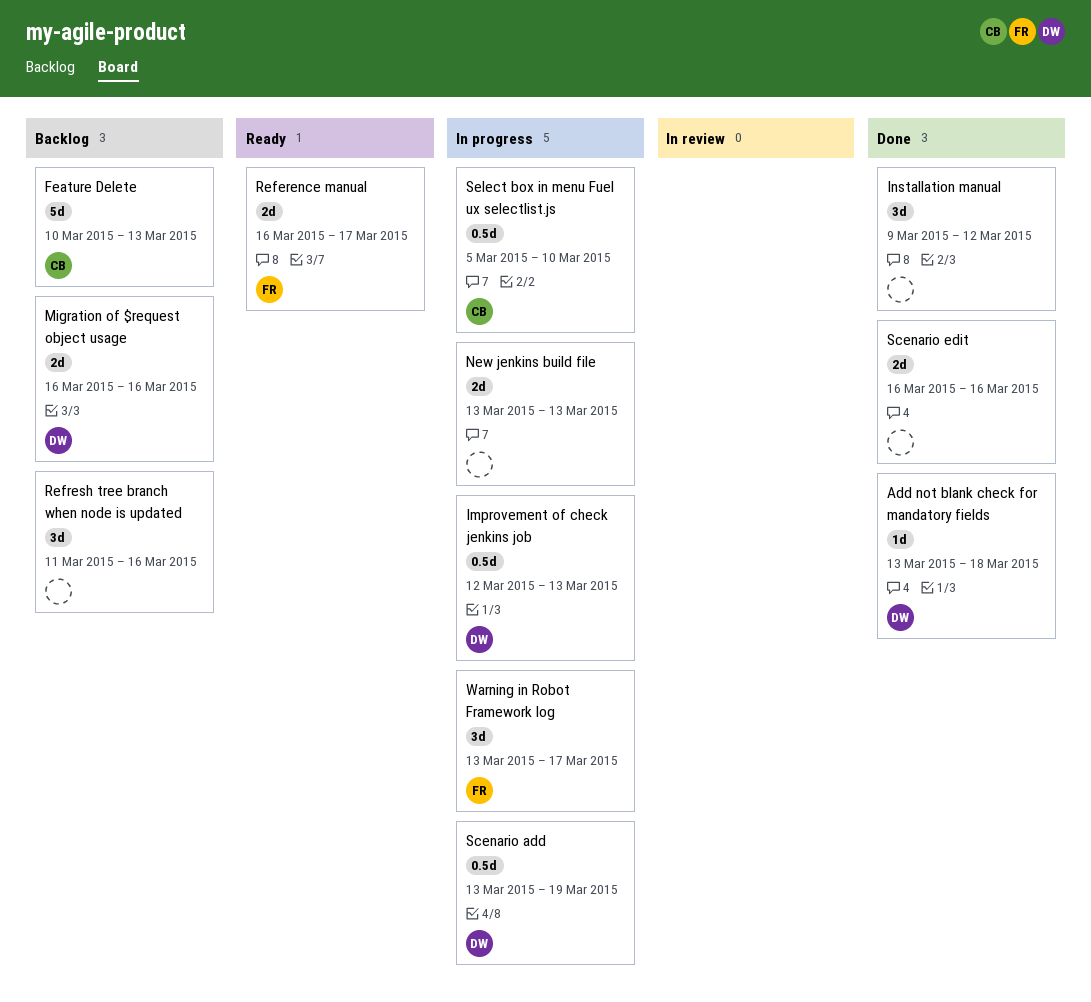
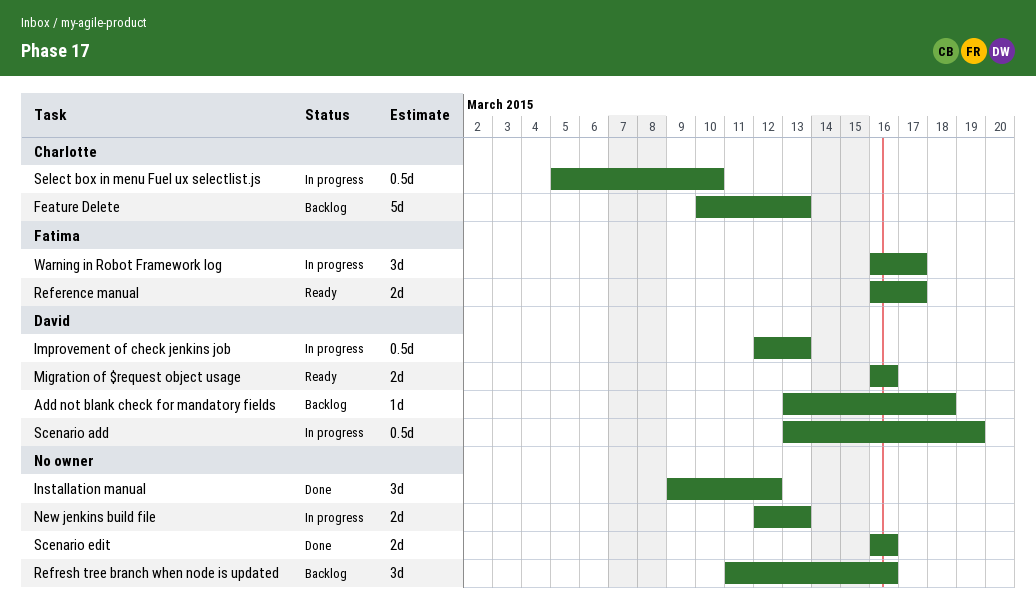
Add not blank check for mandatory fields, status: Done -> Backlog
Migration of $request object usage, status: Backlog -> Ready
New jenkins build file, start: Mar 13 -> Mar 12
Warning in Robot Framework log, start: Mar 13 -> Mar 16

